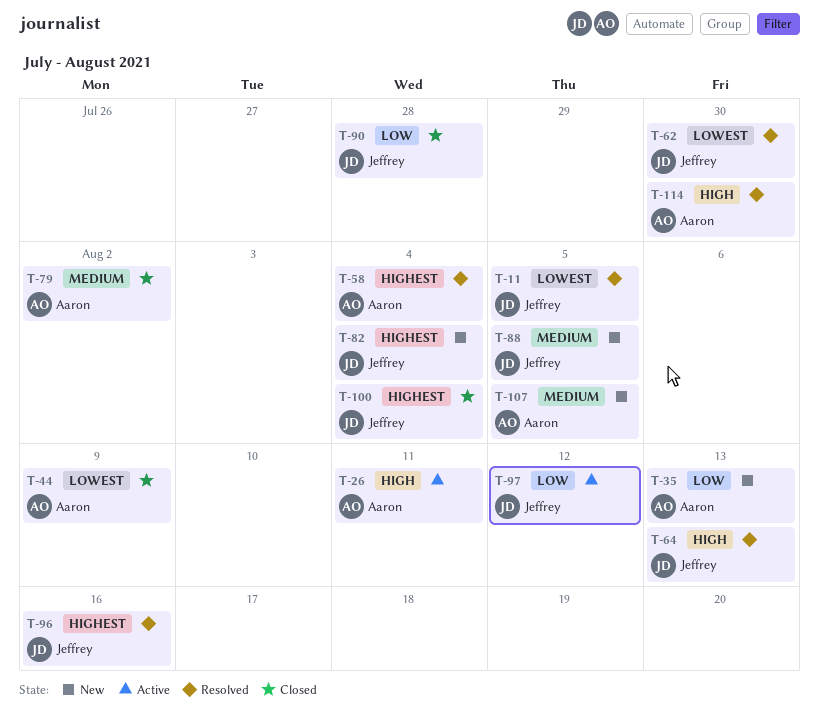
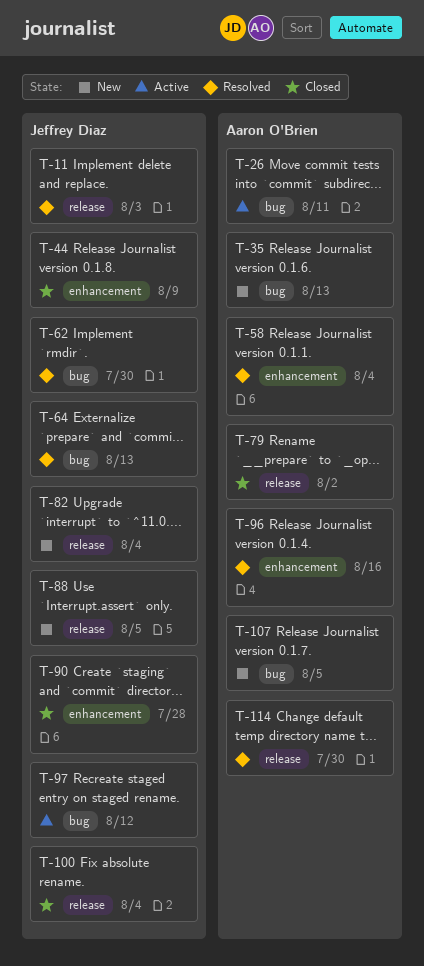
T-11, due: Aug 5 -> Aug 3
T-44, owner: Aaron O'Brien -> Jeffrey Diaz
T-96, owner: Jeffrey Diaz -> Aaron O'Brien

